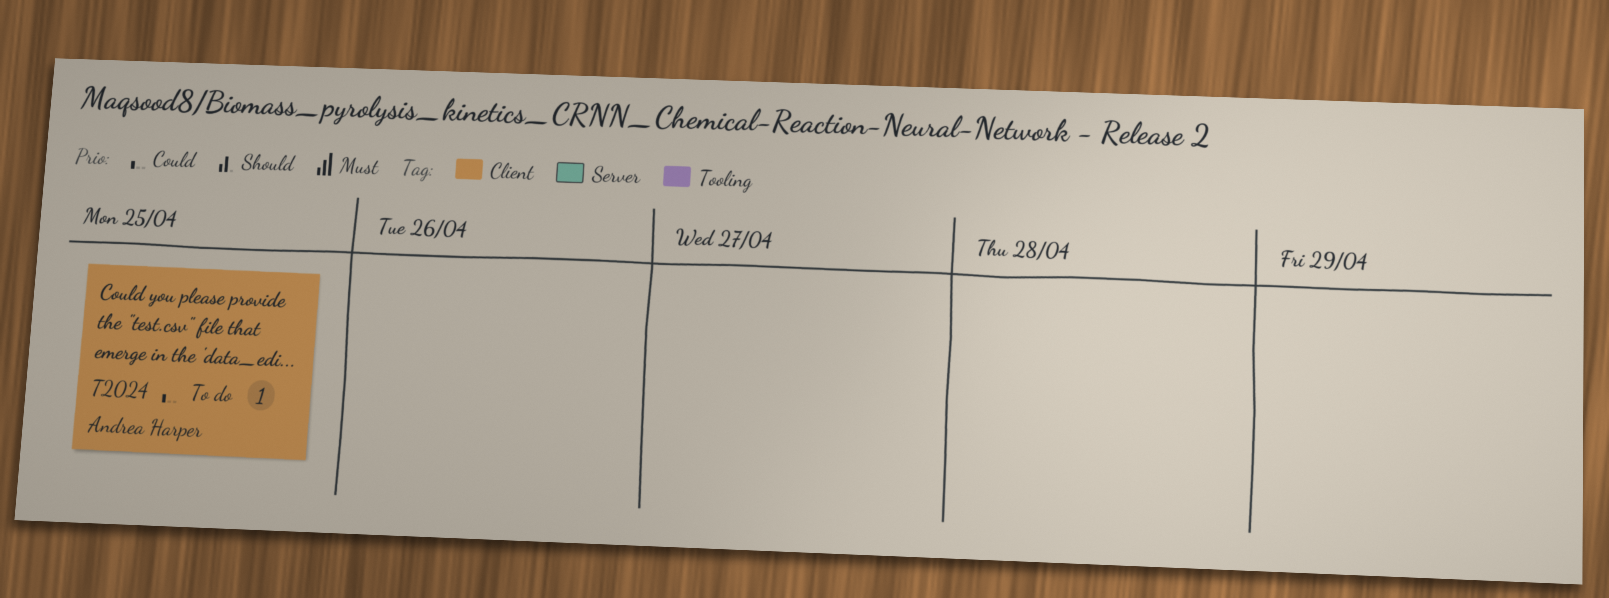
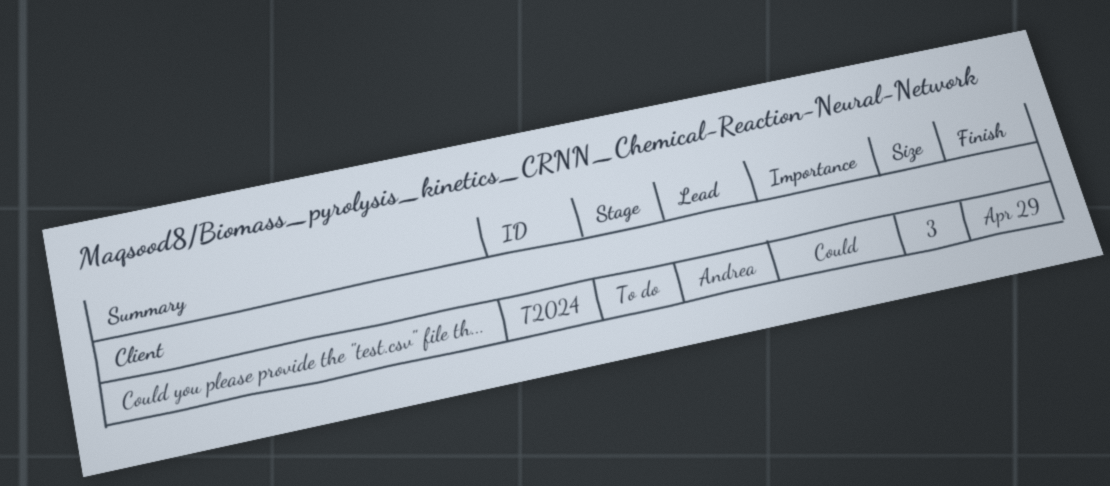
T2024, estimate: 1 -> 3
T2024, due: Apr 25 -> Apr 29

